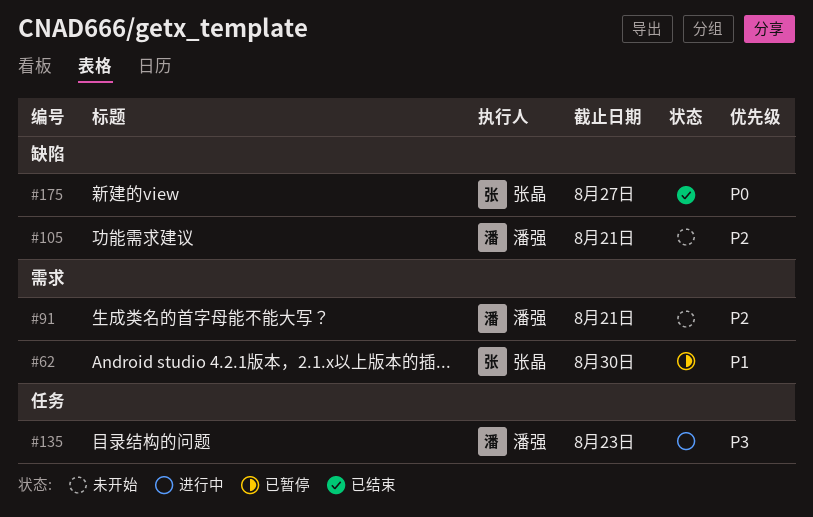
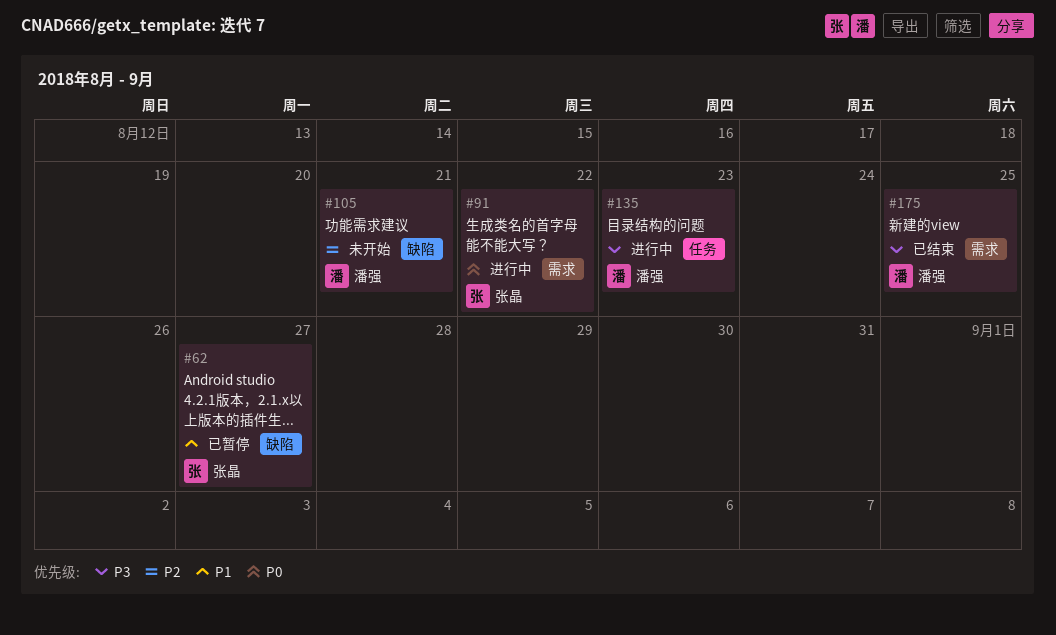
#62, label: 需求 -> 缺陷
#62, due: Aug 30 -> Aug 27
#91, status: 未开始 -> 进行中
#91, owner: 潘强 -> 张晶
#91, priority: P2 -> P0
#91, due: Aug 21 -> Aug 22
#175, owner: 张晶 -> 潘强
#175, priority: P0 -> P3
#175, label: 缺陷 -> 需求
#175, due: Aug 27 -> Aug 25

